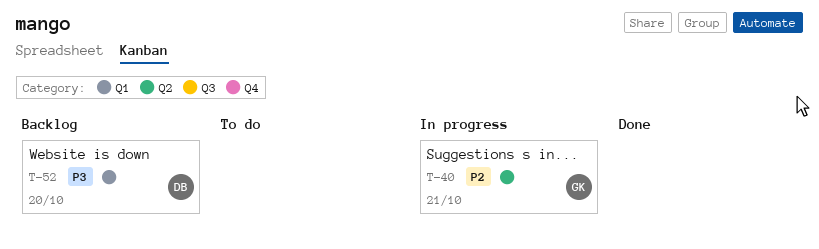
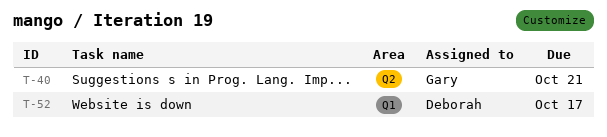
T-52, due: Oct 20 -> Oct 17

